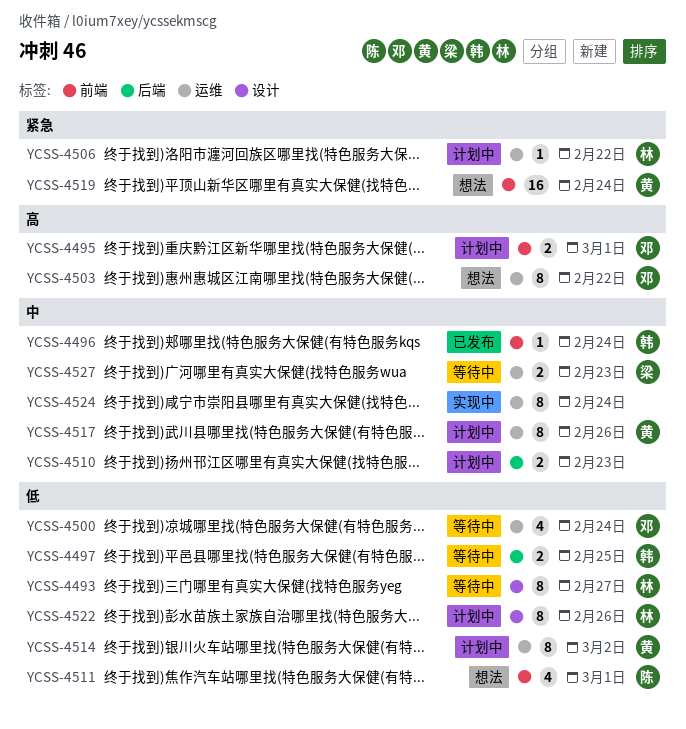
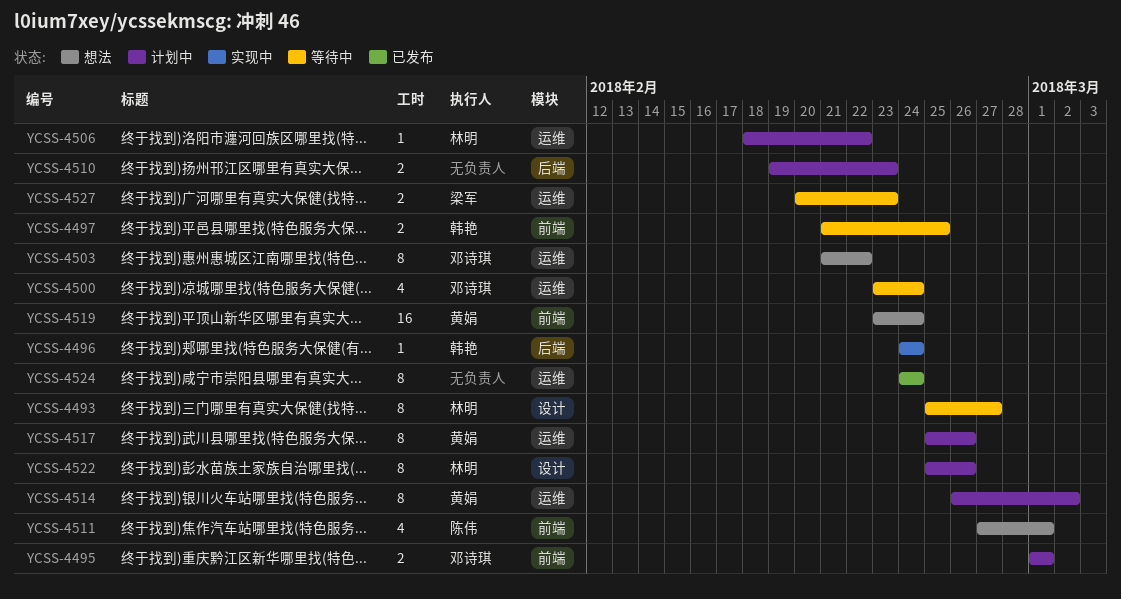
YCSS-4496, status: 已发布 -> 实现中
YCSS-4496, label: 前端 -> 后端
YCSS-4497, label: 后端 -> 前端
YCSS-4524, status: 实现中 -> 已发布

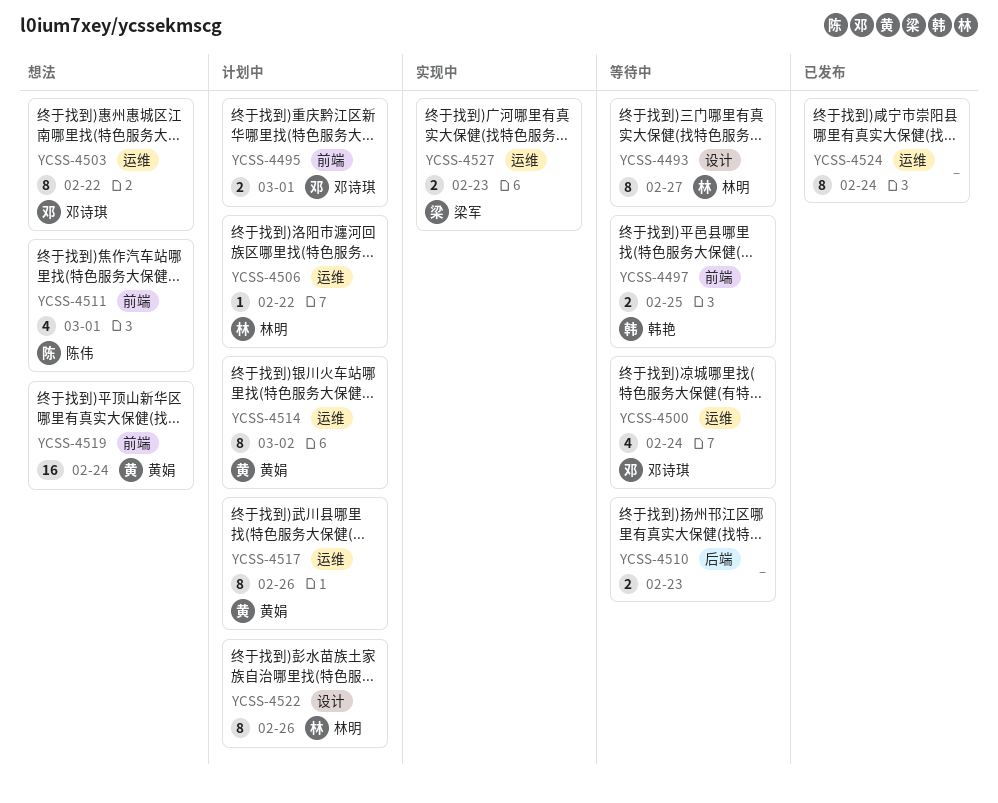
YCSS-4496: present -> none
YCSS-4510, status: 计划中 -> 等待中
YCSS-4527, status: 等待中 -> 实现中

